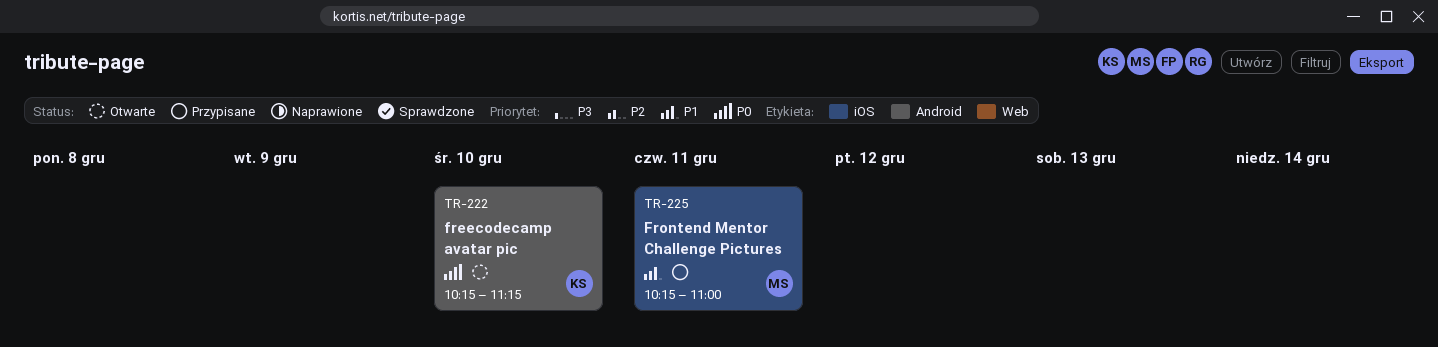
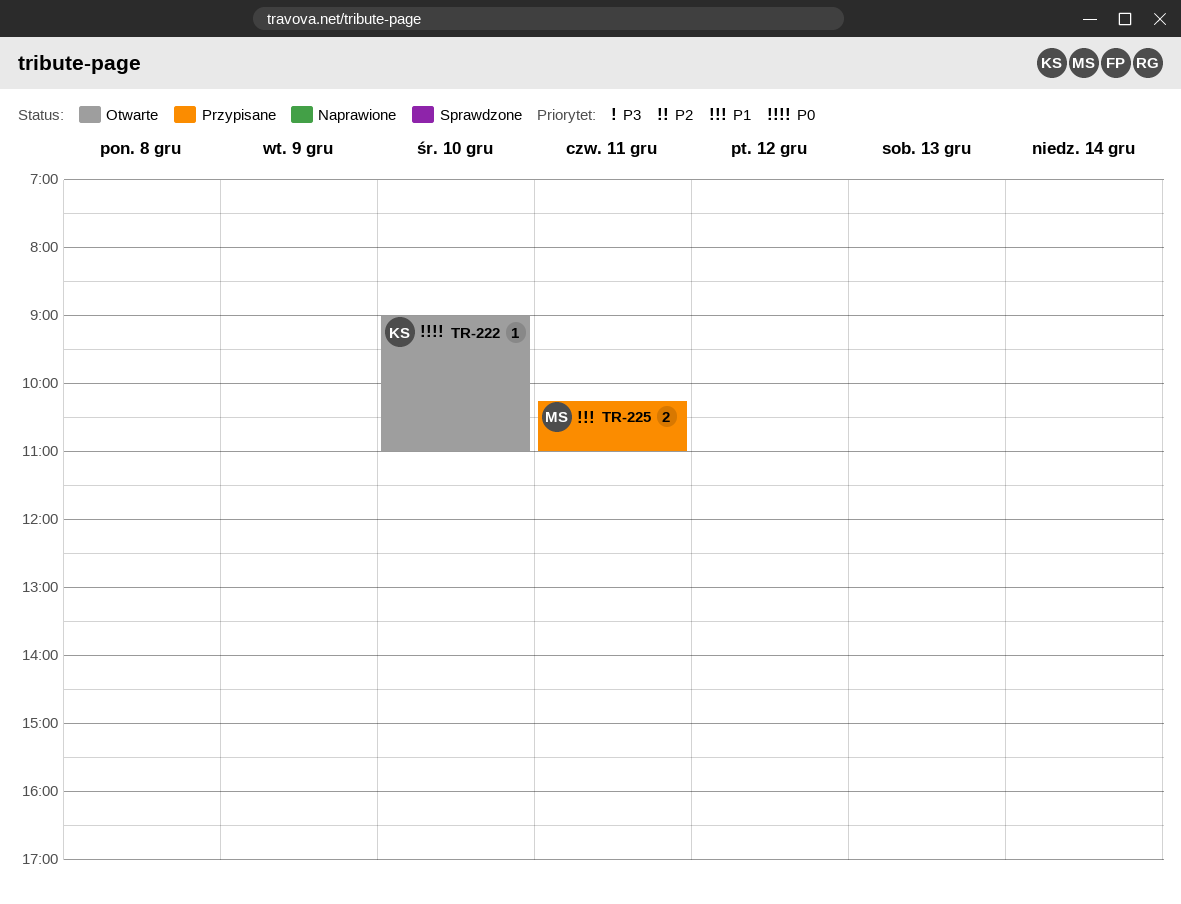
TR-222, begins: 10:15 -> 09:00
TR-222, ends: 11:15 -> 11:00

